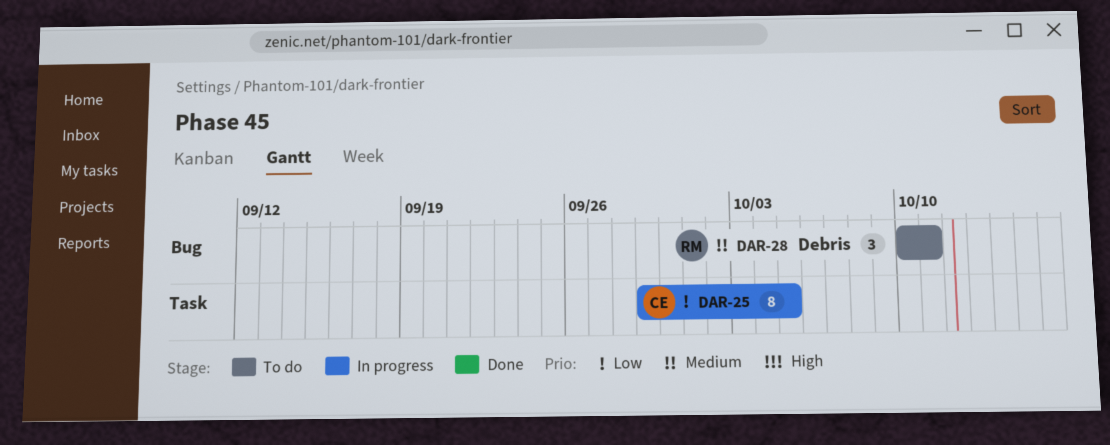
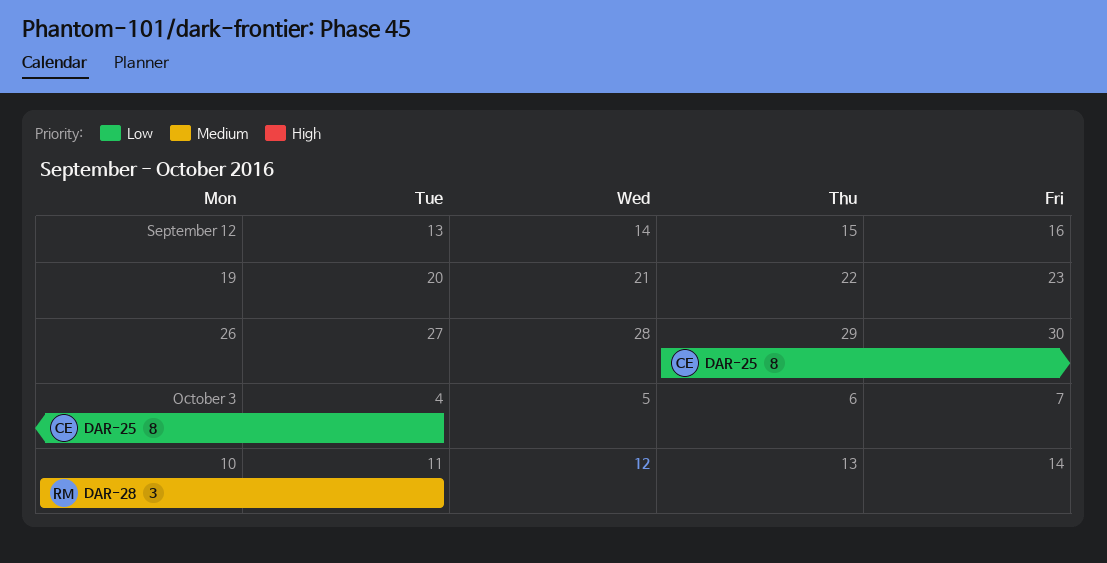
DAR-25, due: Oct 5 -> Oct 4

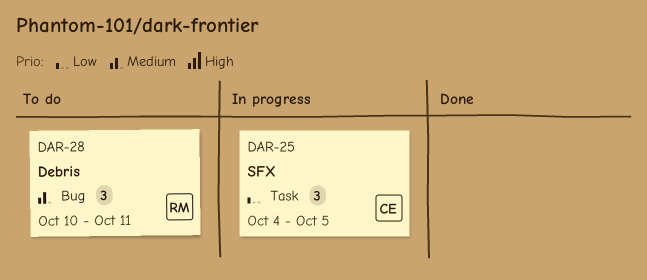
DAR-25, estimate: 8 -> 3
DAR-25, start: Sep 29 -> Oct 4
DAR-25, due: Oct 4 -> Oct 5

